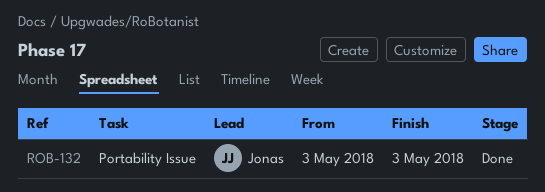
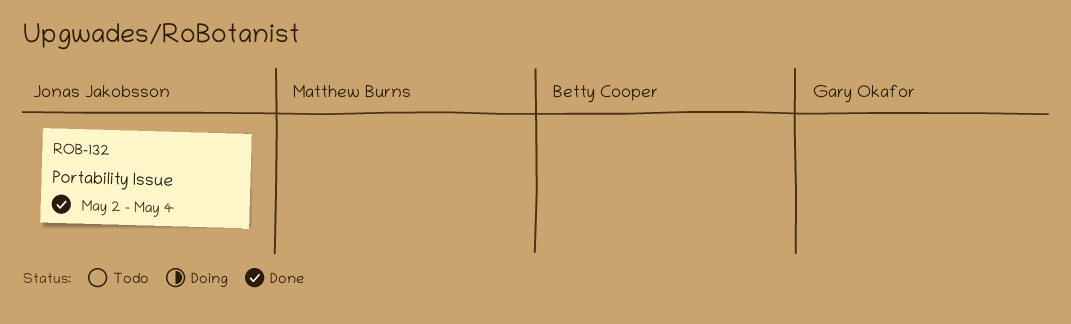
ROB-132, start: May 3 -> May 2
ROB-132, due: May 3 -> May 4

